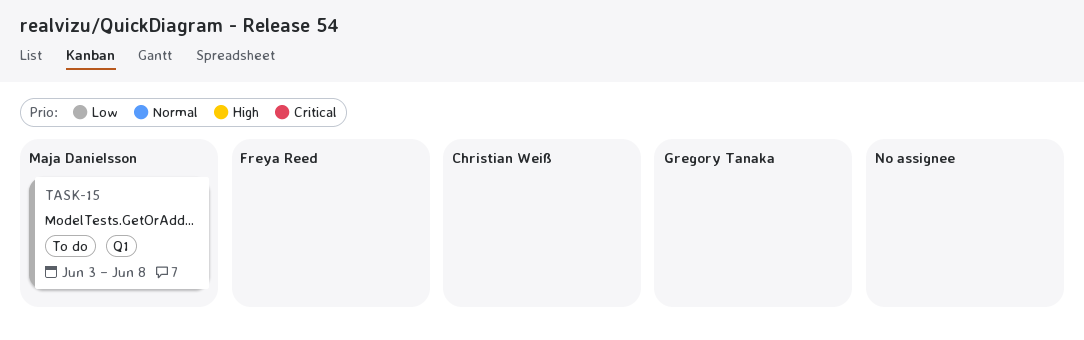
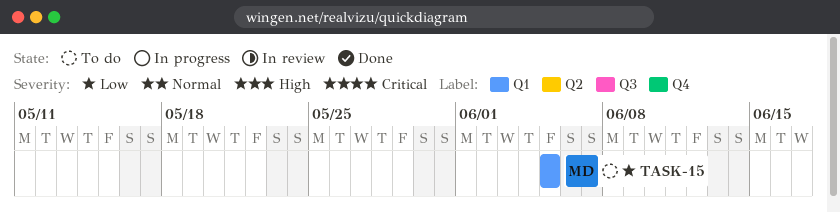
TASK-15, start: Jun 3 -> Jun 5
TASK-15, due: Jun 8 -> Jun 5

